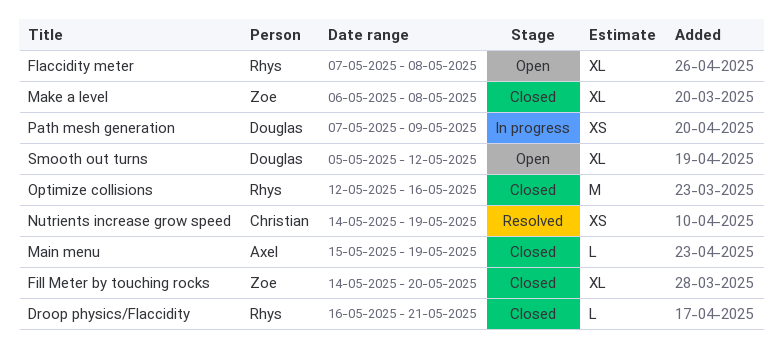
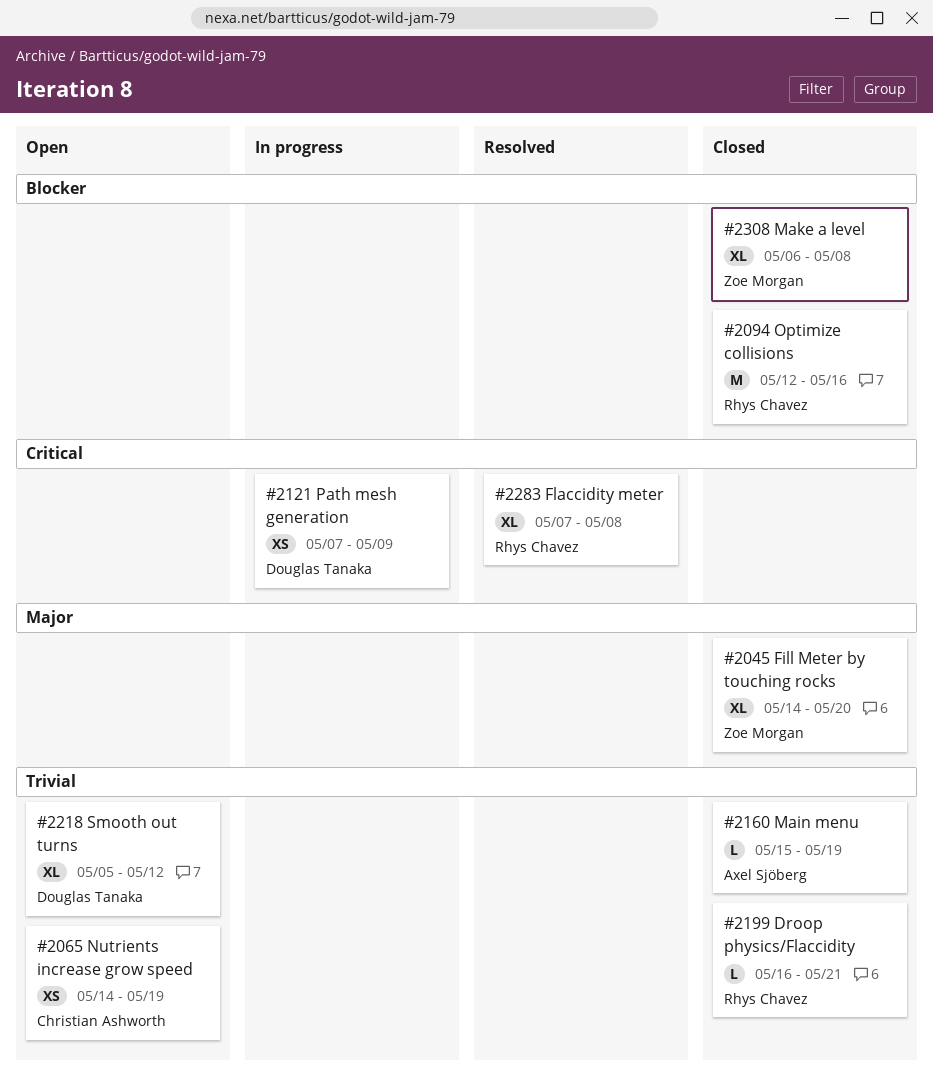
Flaccidity meter, status: Open -> Resolved
Nutrients increase grow speed, status: Resolved -> Open

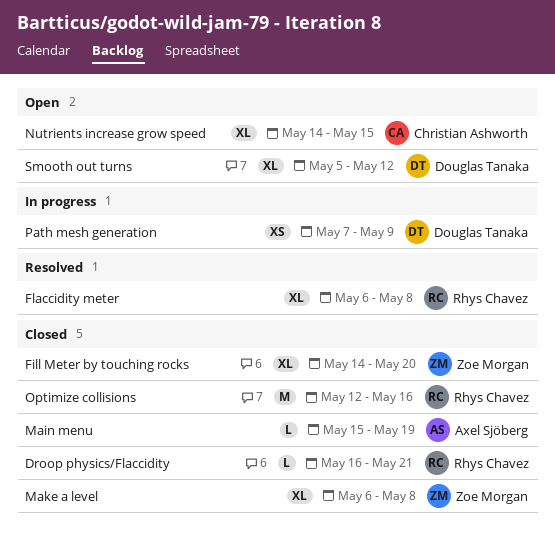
Flaccidity meter, start: May 7 -> May 6
Nutrients increase grow speed, estimate: XS -> XL
Nutrients increase grow speed, due: May 19 -> May 15

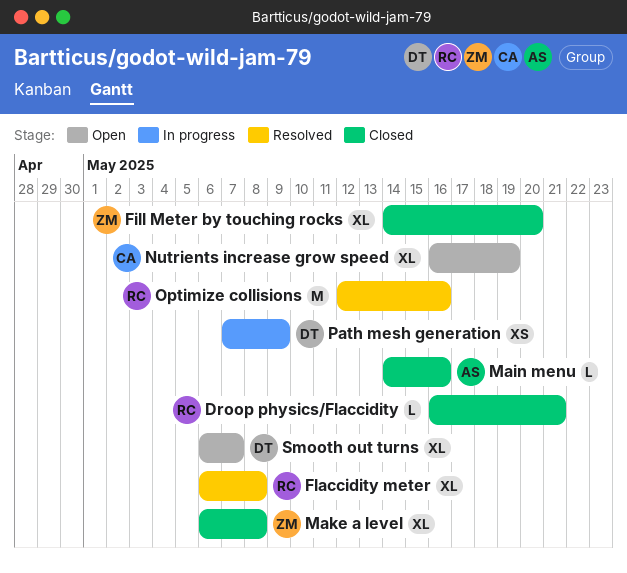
Main menu, start: May 15 -> May 14
Main menu, due: May 19 -> May 16
Nutrients increase grow speed, start: May 14 -> May 16
Nutrients increase grow speed, due: May 15 -> May 19
Optimize collisions, status: Closed -> Resolved
Smooth out turns, start: May 5 -> May 6
Smooth out turns, due: May 12 -> May 7

